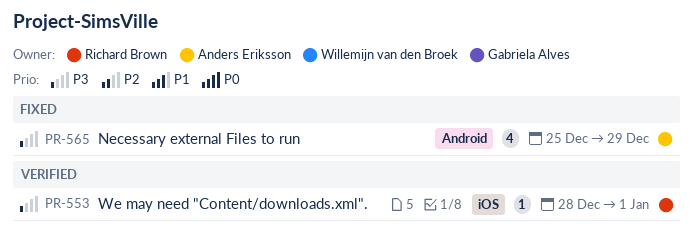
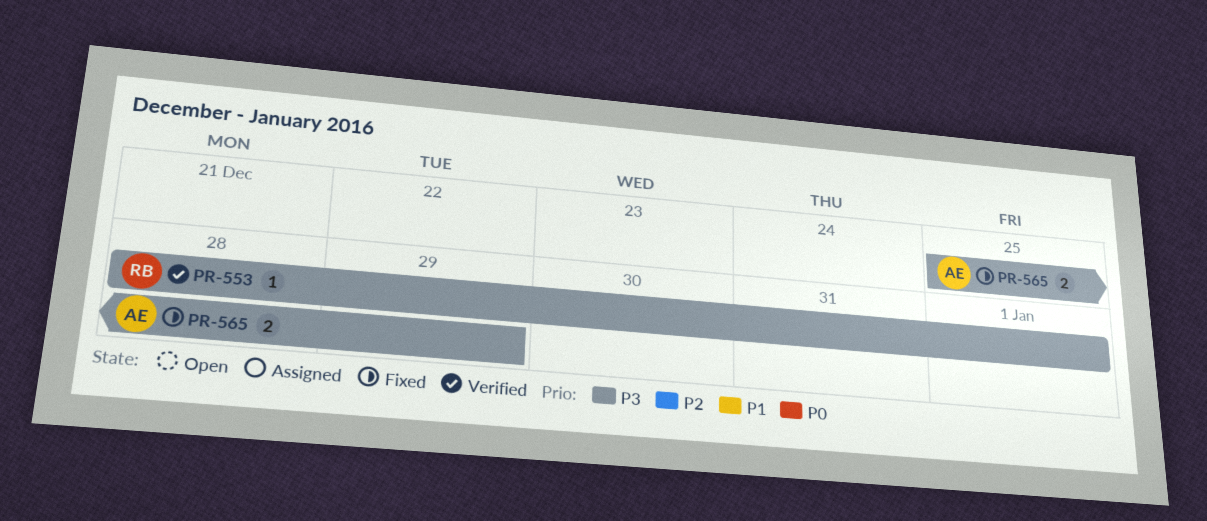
PR-565, estimate: 4 -> 2

